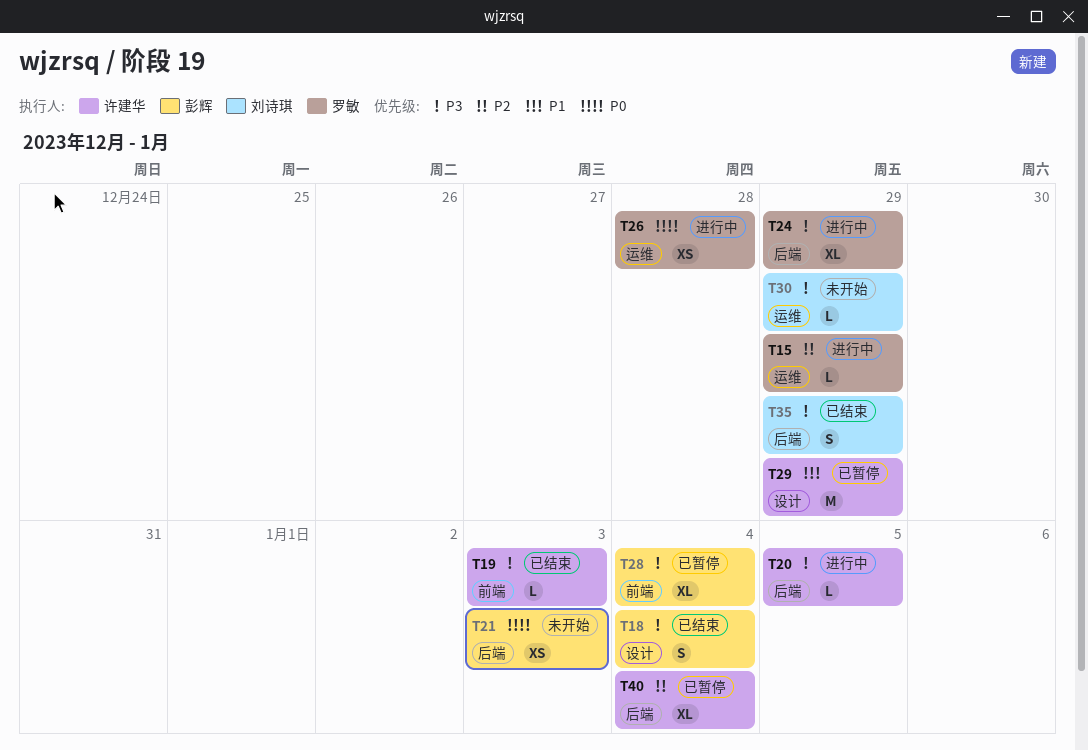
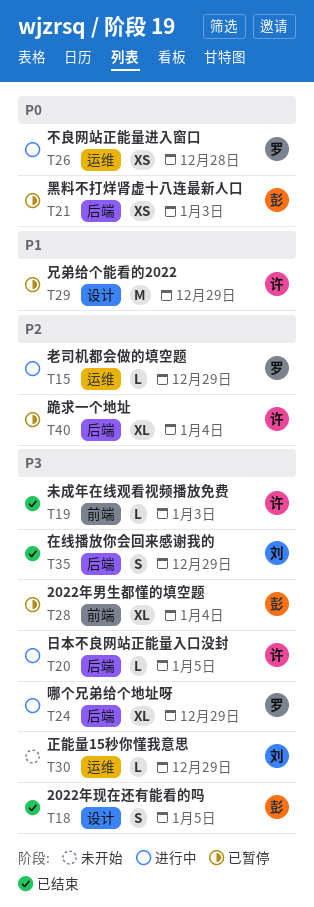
T18, due: Jan 4 -> Jan 5
T21, status: 未开始 -> 已暂停

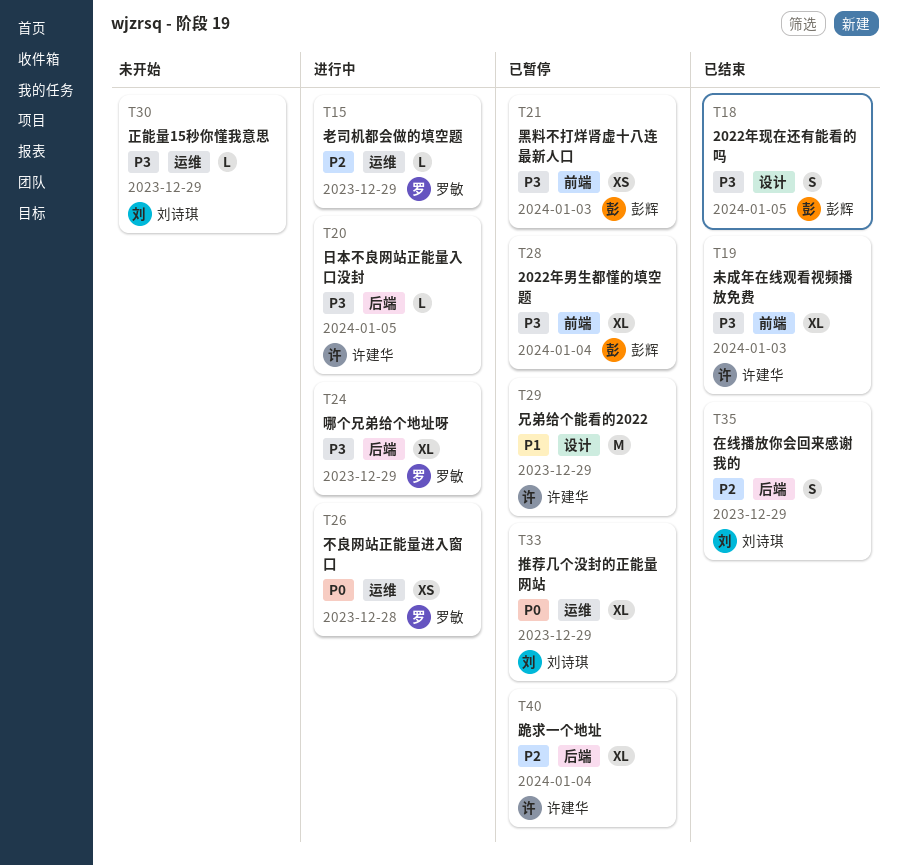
T19, estimate: L -> XL
T21, priority: P0 -> P3
T21, label: 后端 -> 前端
T33: none -> present
T35, priority: P3 -> P2

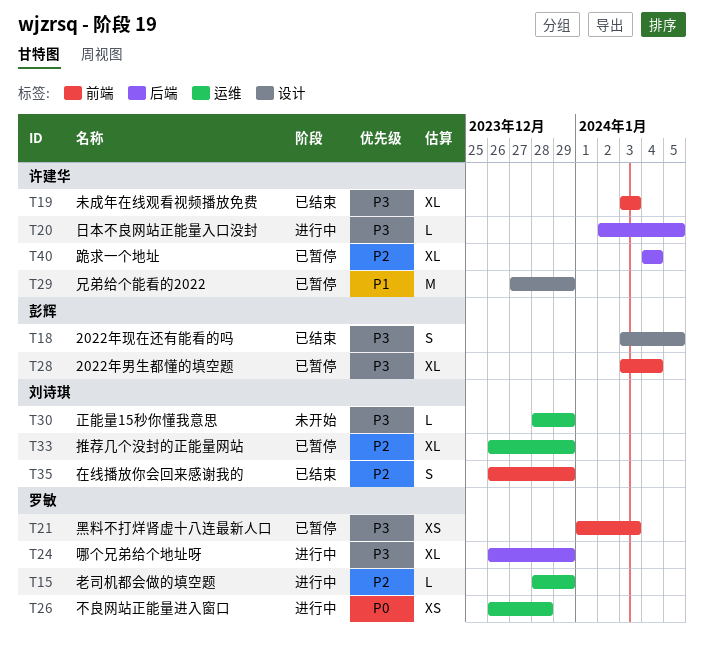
T21, owner: 彭辉 -> 罗敏
T33, priority: P0 -> P2
T35, label: 后端 -> 前端

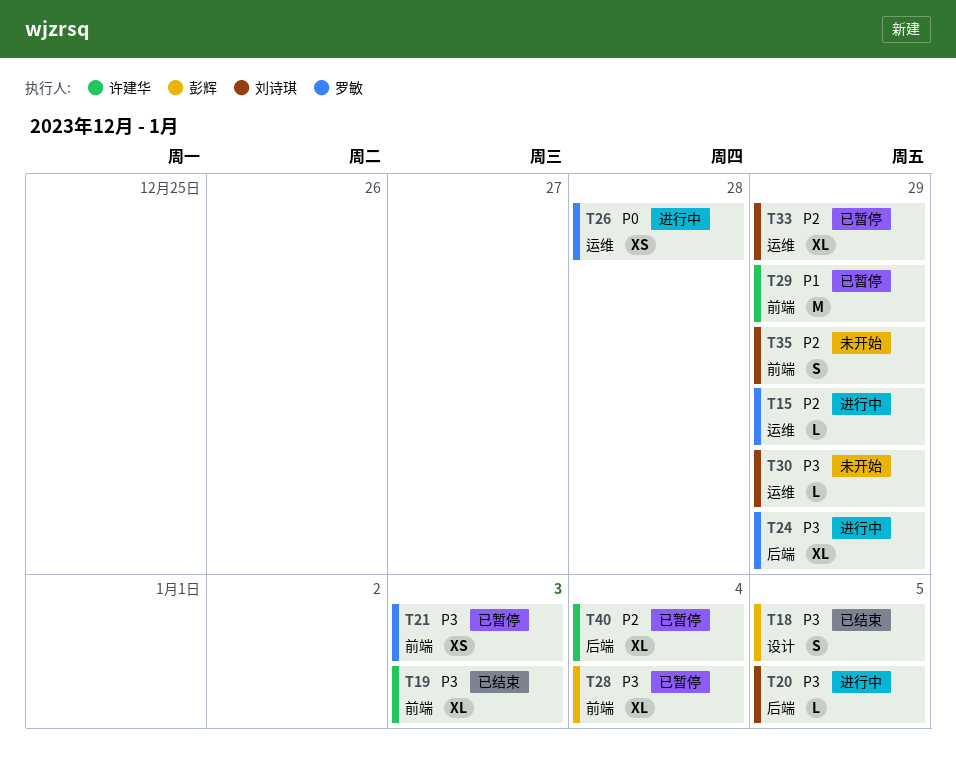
T20, owner: 许建华 -> 刘诗琪
T29, label: 设计 -> 前端
T35, status: 已结束 -> 未开始

